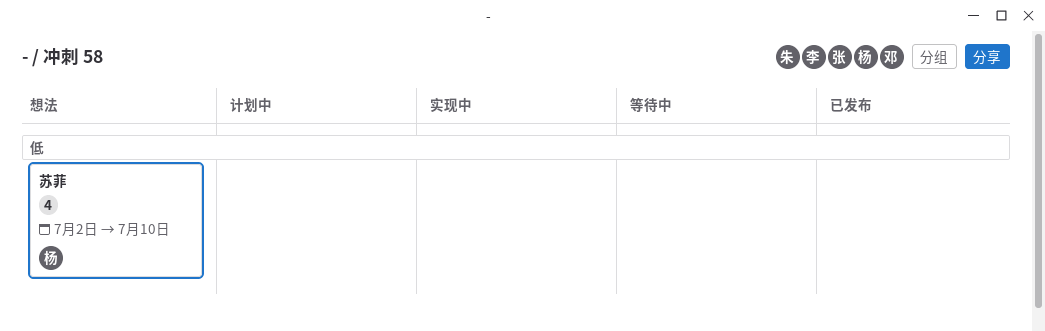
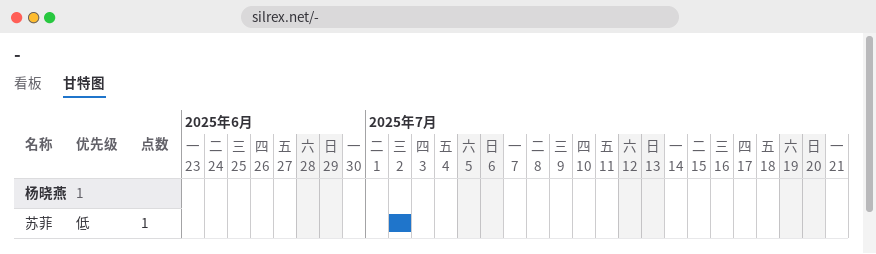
苏菲, estimate: 4 -> 1
苏菲, due: Jul 10 -> Jul 2

